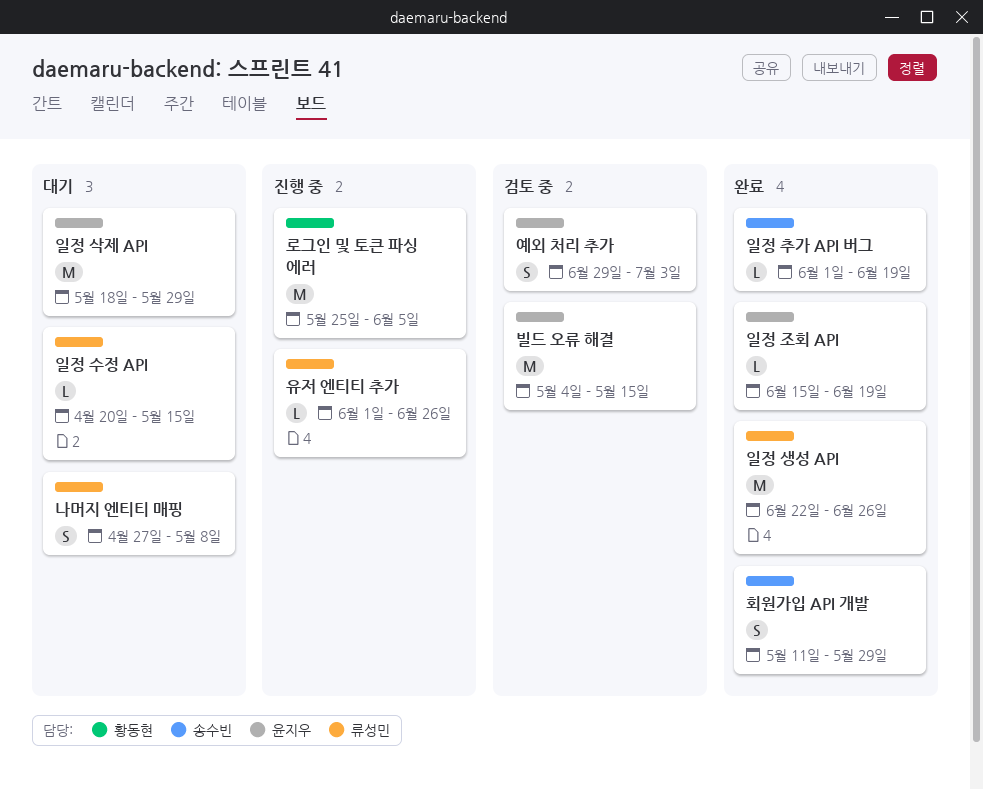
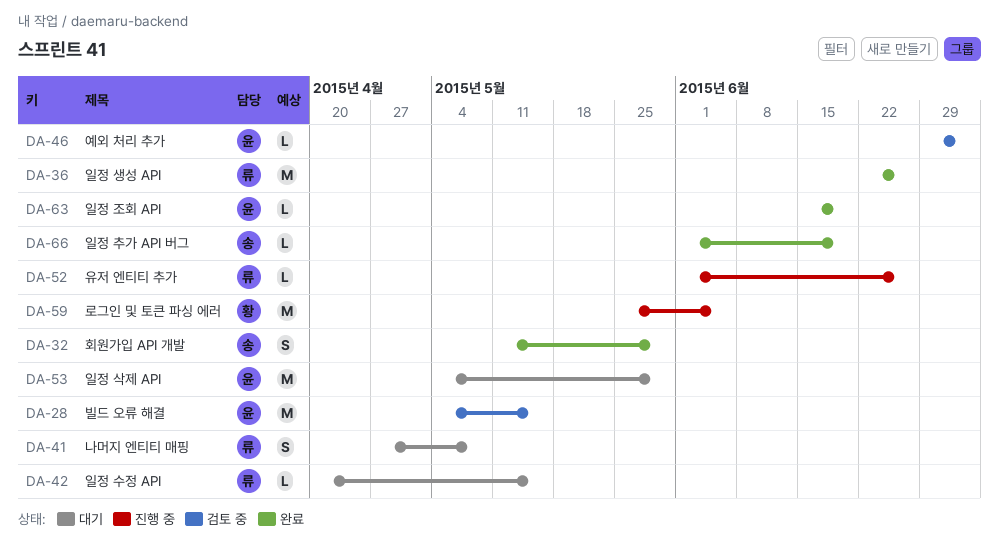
예외 처리 추가, estimate: S -> L
일정 삭제 API, start: May 18 -> May 4

